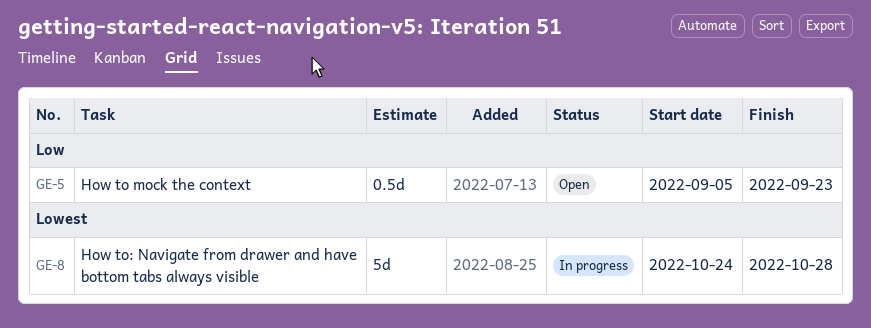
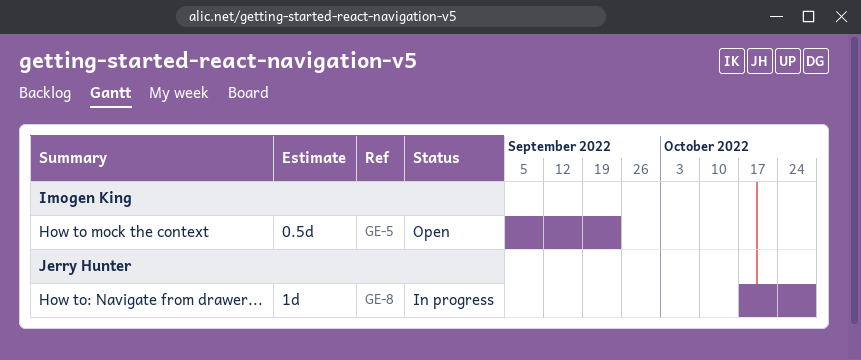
GE-8, estimate: 5d -> 1d
GE-8, start: Oct 24 -> Oct 17

